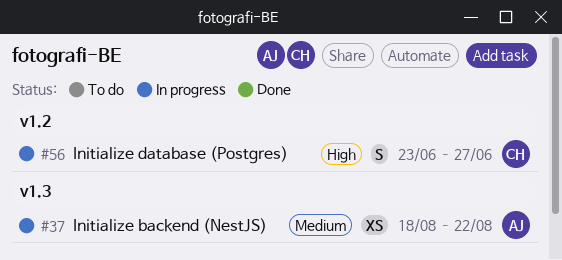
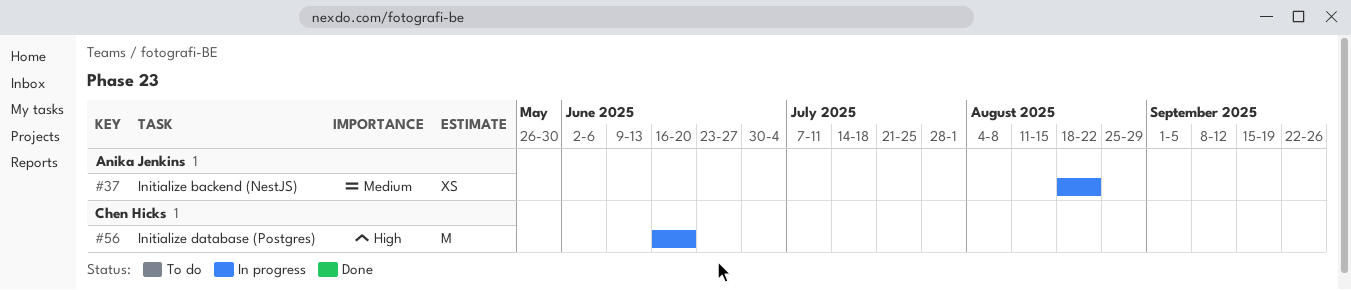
#56, estimate: S -> M
#56, start: Jun 23 -> Jun 16
#56, due: Jun 27 -> Jun 20

